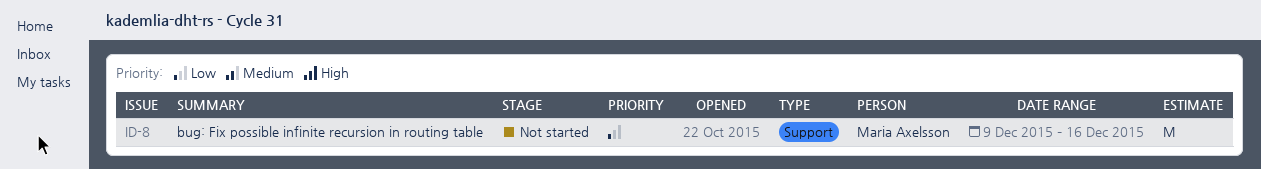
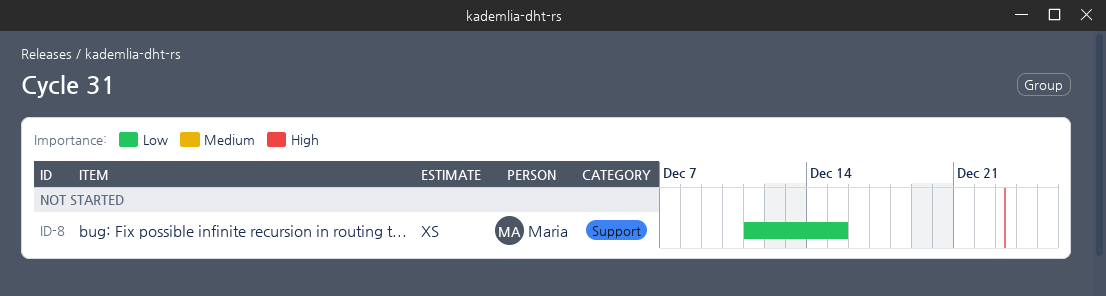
ID-8, estimate: M -> XS
ID-8, start: Dec 9 -> Dec 11
ID-8, due: Dec 16 -> Dec 15

